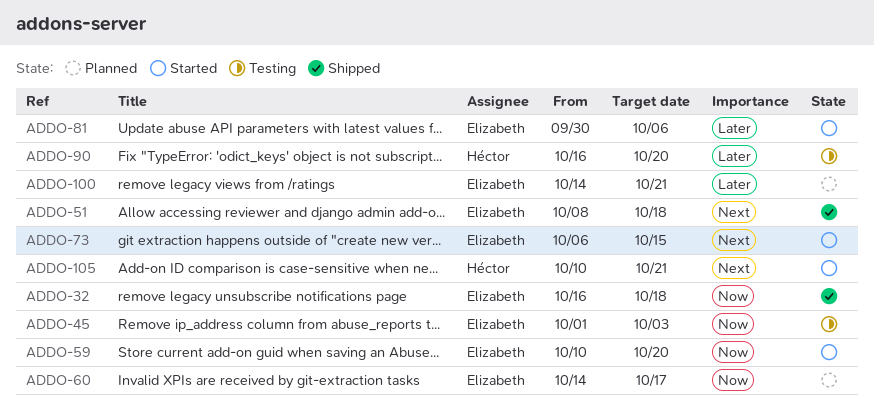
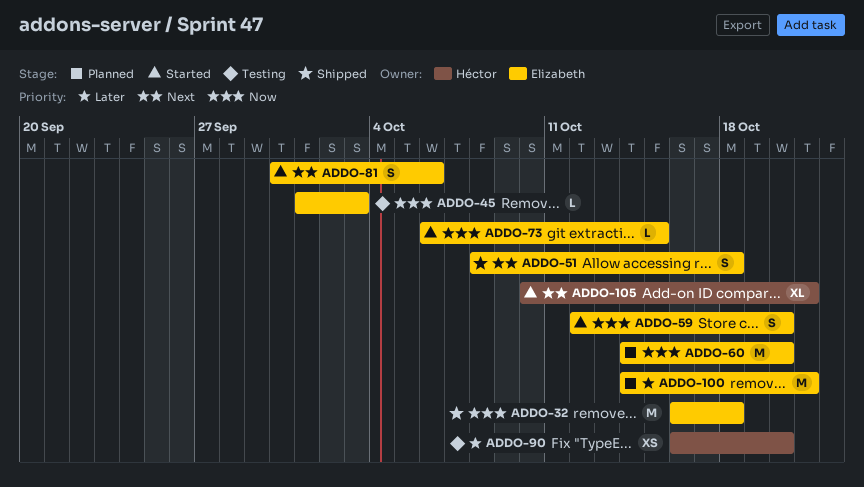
ADDO-59, start: Oct 10 -> Oct 12
ADDO-60, due: Oct 17 -> Oct 20
ADDO-73, priority: Next -> Now
ADDO-81, priority: Later -> Next

